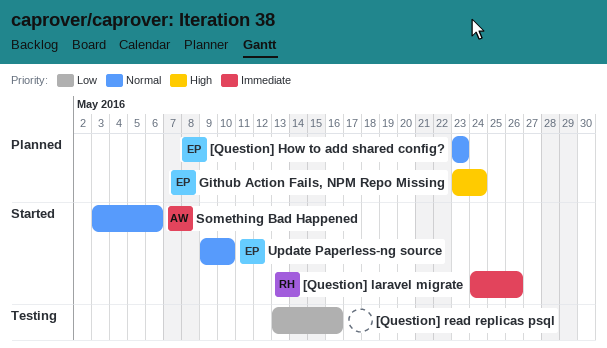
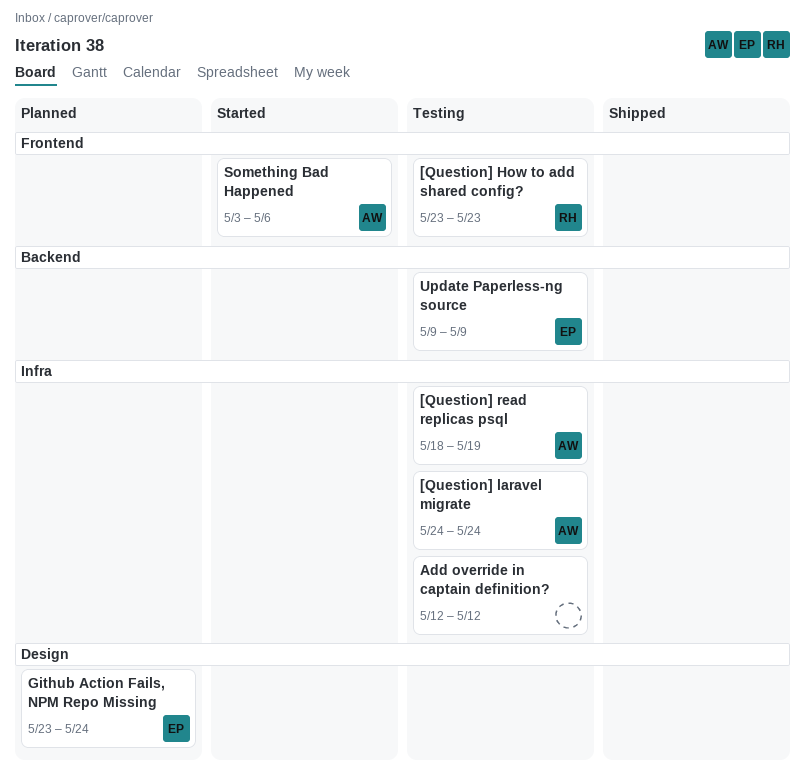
[Question] How to add shared config?, status: Planned -> Testing
[Question] How to add shared config?, owner: EP -> RH
[Question] laravel migrate, status: Started -> Testing
[Question] laravel migrate, owner: RH -> AW
[Question] laravel migrate, due: May 26 -> May 24
[Question] read replicas psql, owner: none -> AW
[Question] read replicas psql, start: May 13 -> May 18
[Question] read replicas psql, due: May 16 -> May 19
Add override in captain definition?: none -> present
Update Paperless-ng source, status: Started -> Testing
Update Paperless-ng source, due: May 10 -> May 9

